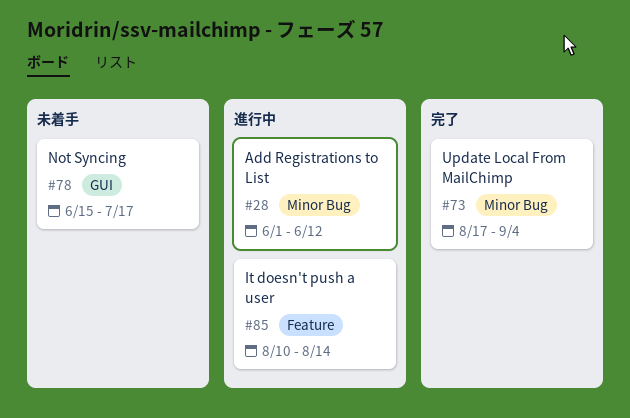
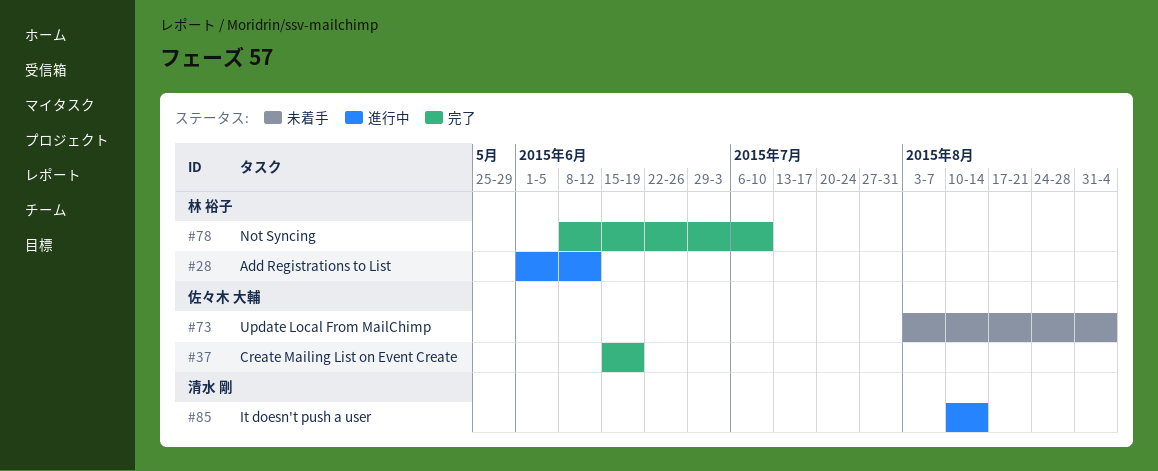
#37: none -> present
#73, status: 完了 -> 未着手
#73, start: Aug 17 -> Aug 3
#78, status: 未着手 -> 完了
#78, start: Jun 15 -> Jun 8
#78, due: Jul 17 -> Jul 10

